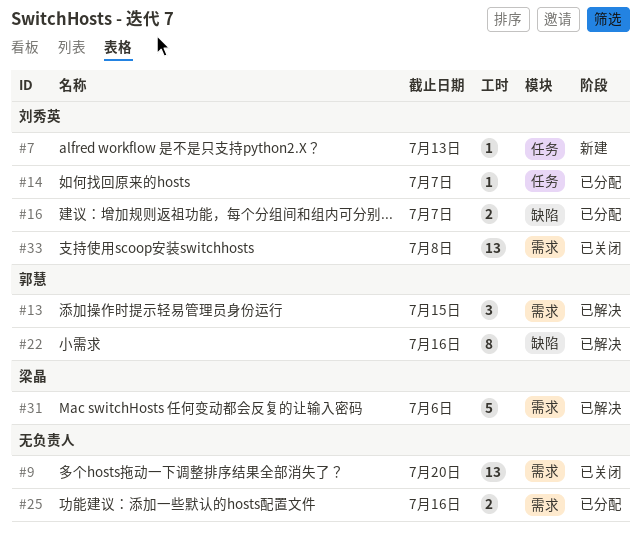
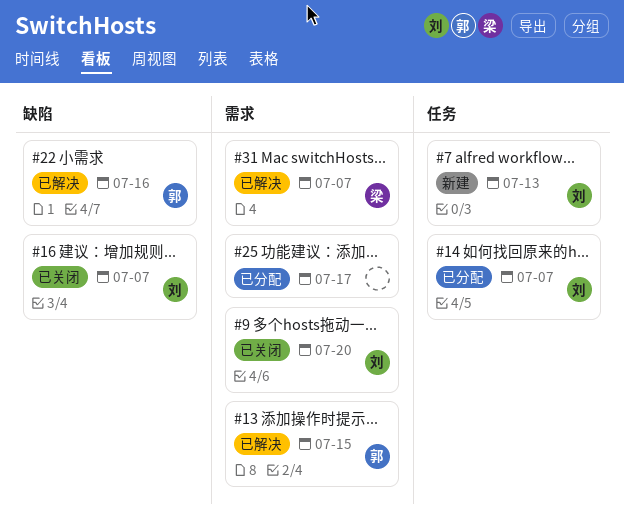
#9, owner: none -> 刘秀英
#16, status: 已分配 -> 已关闭
#25, due: Jul 16 -> Jul 17
#31, due: Jul 6 -> Jul 7
#33: present -> none

